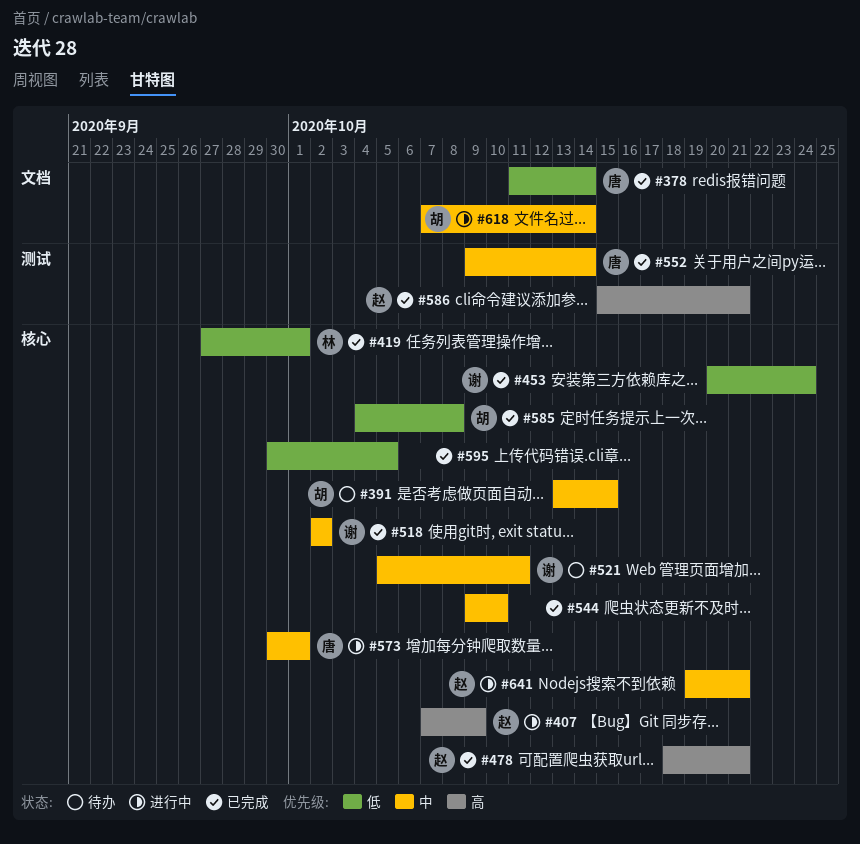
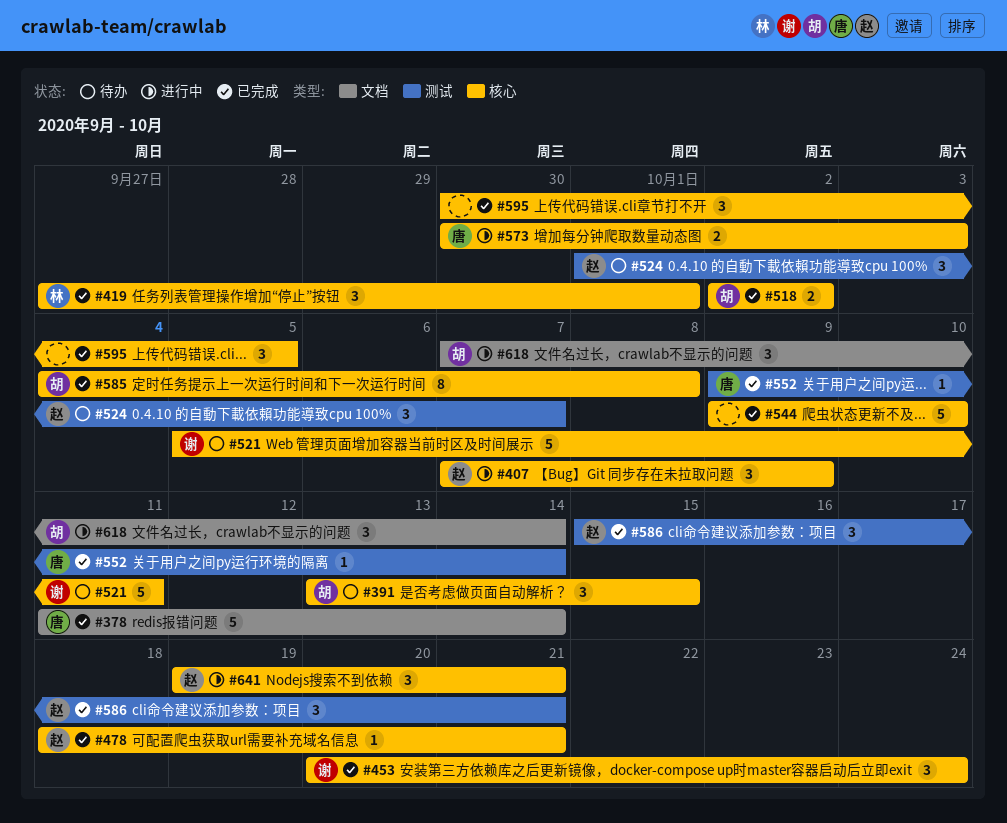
#518, owner: 谢 -> 胡
#524: none -> present
#573, due: Oct 1 -> Oct 3

